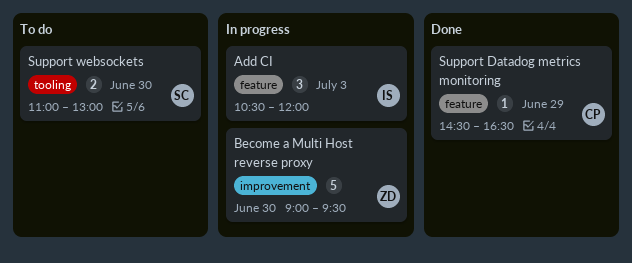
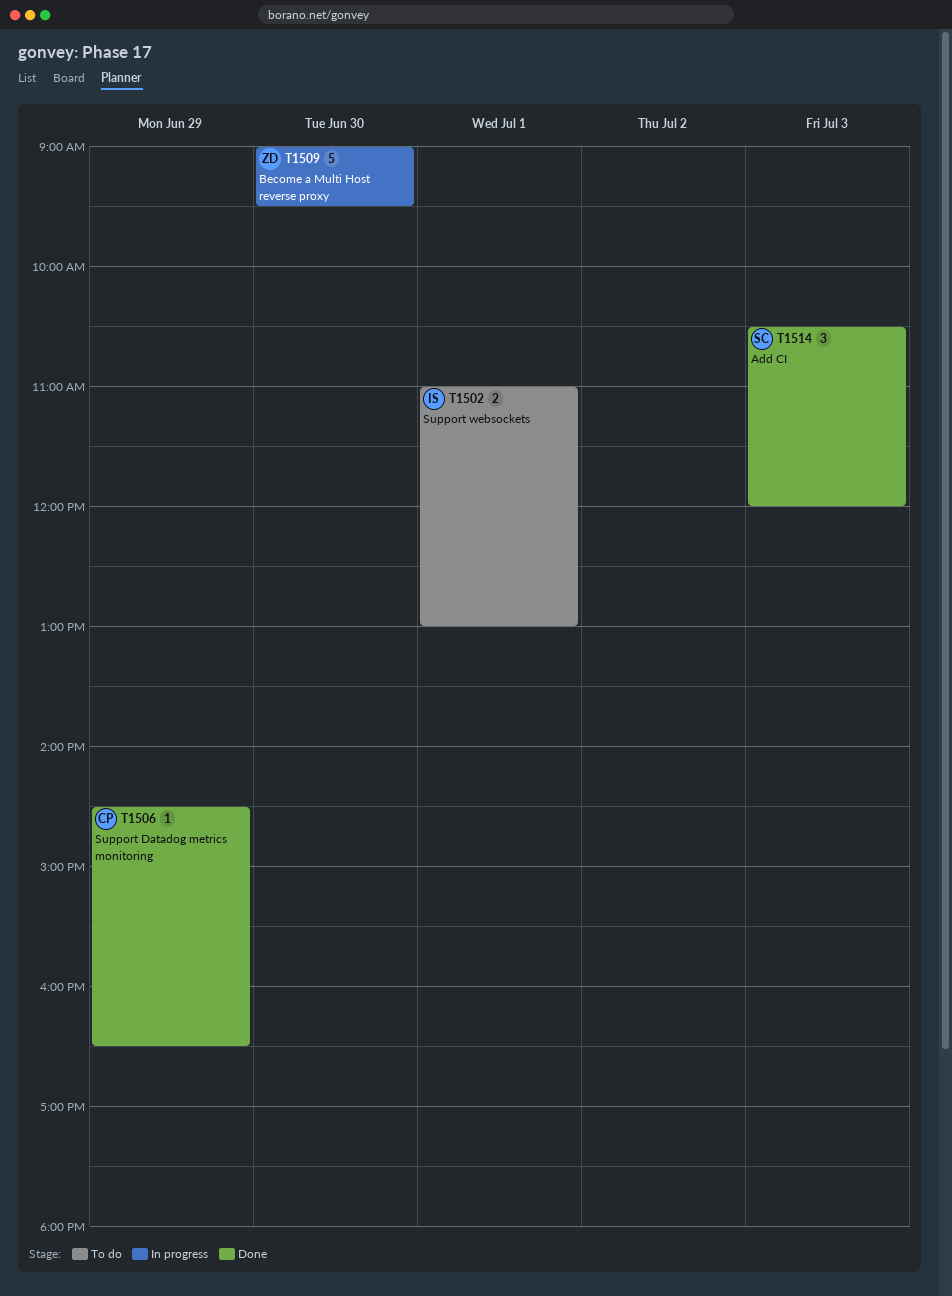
Add CI, status: In progress -> Done
Add CI, owner: IS -> SC
Support websockets, owner: SC -> IS
Support websockets, day: Jun 30 -> Jul 1

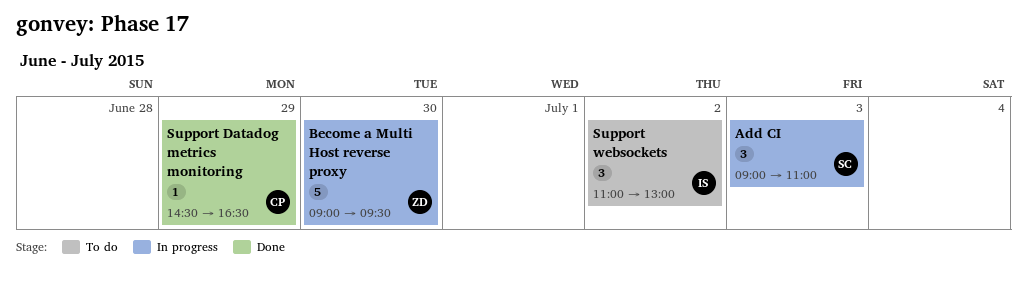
Add CI, status: Done -> In progress
Add CI, begins: 10:30 -> 09:00
Add CI, ends: 12:00 -> 11:00
Support websockets, estimate: 2 -> 3
Support websockets, day: Jul 1 -> Jul 2

